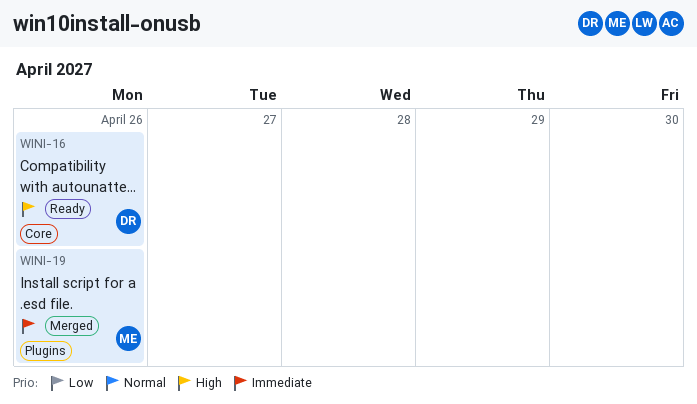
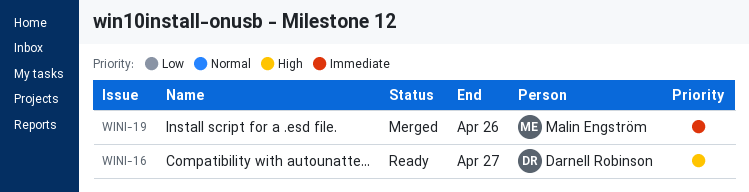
WINI-16, due: Apr 26 -> Apr 27

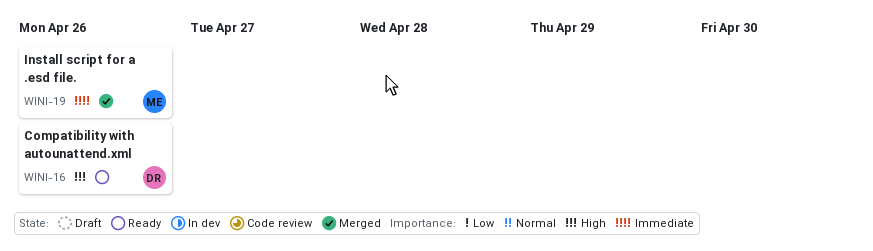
WINI-16, due: Apr 27 -> Apr 26

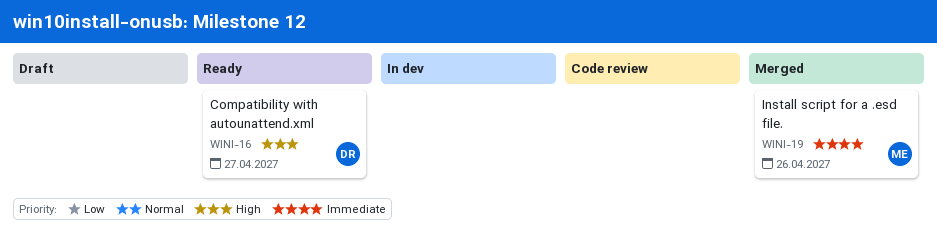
WINI-16, due: Apr 26 -> Apr 27

